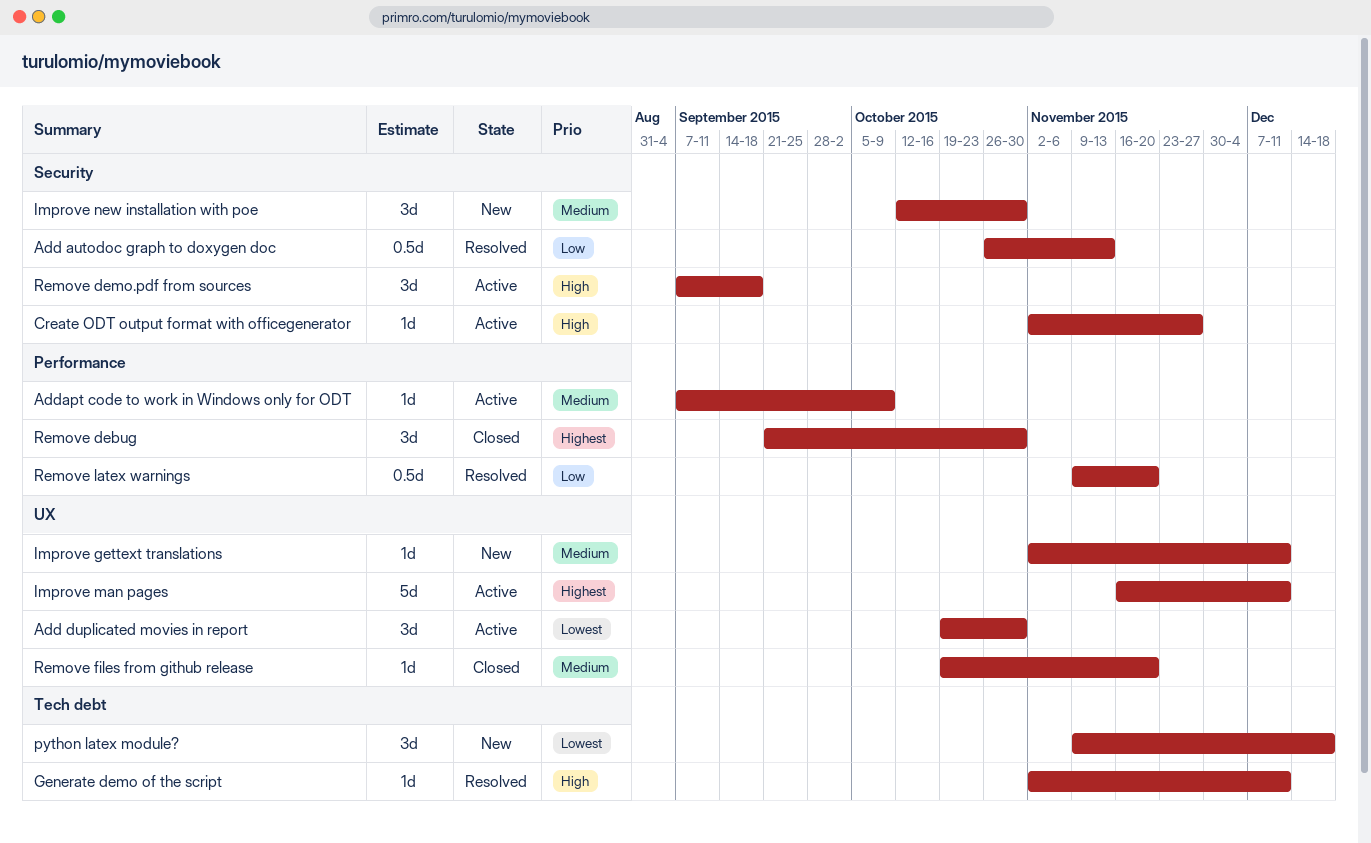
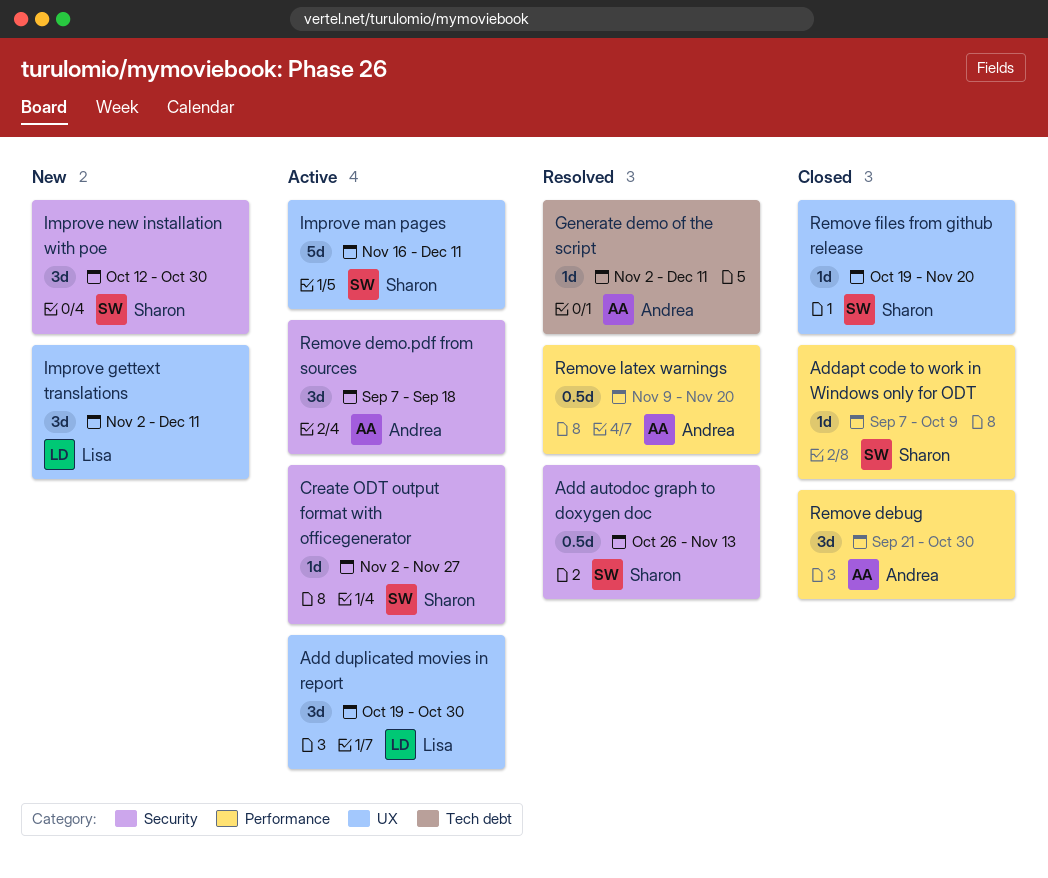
Addapt code to work in Windows only for ODT, status: Active -> Closed
Improve gettext translations, estimate: 1d -> 3d
python latex module?: present -> none

